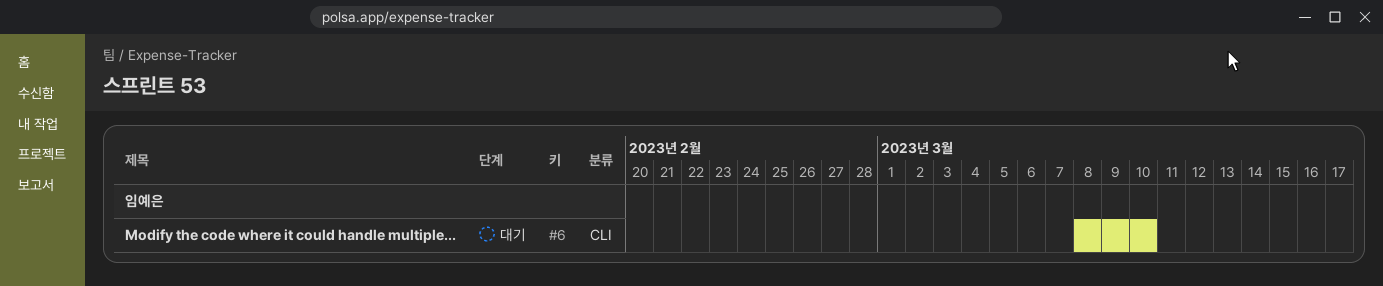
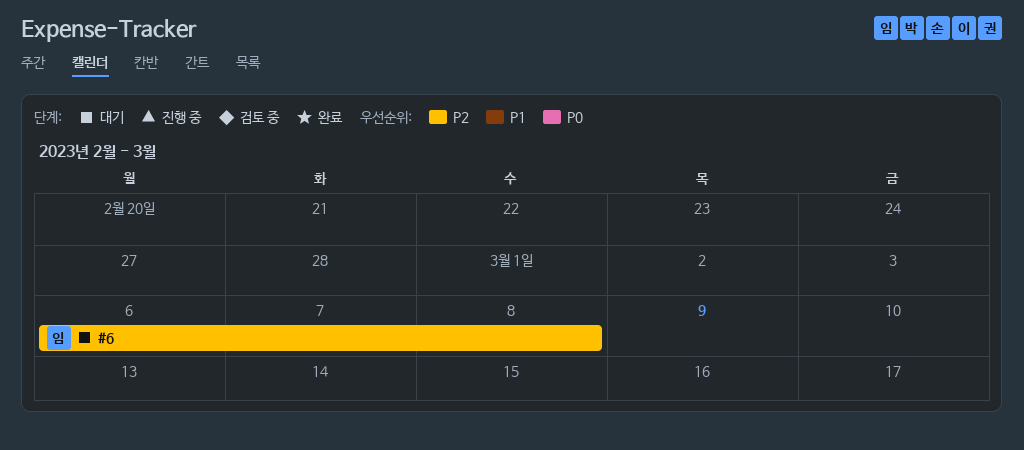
#6, start: Mar 8 -> Mar 6
#6, due: Mar 10 -> Mar 8

